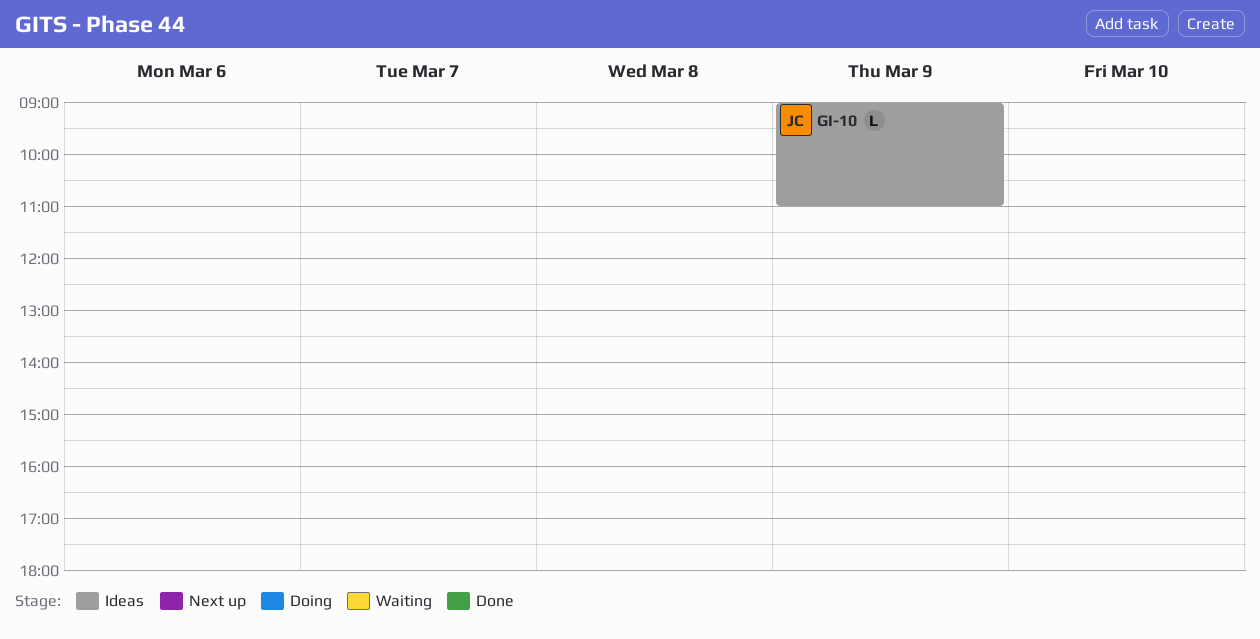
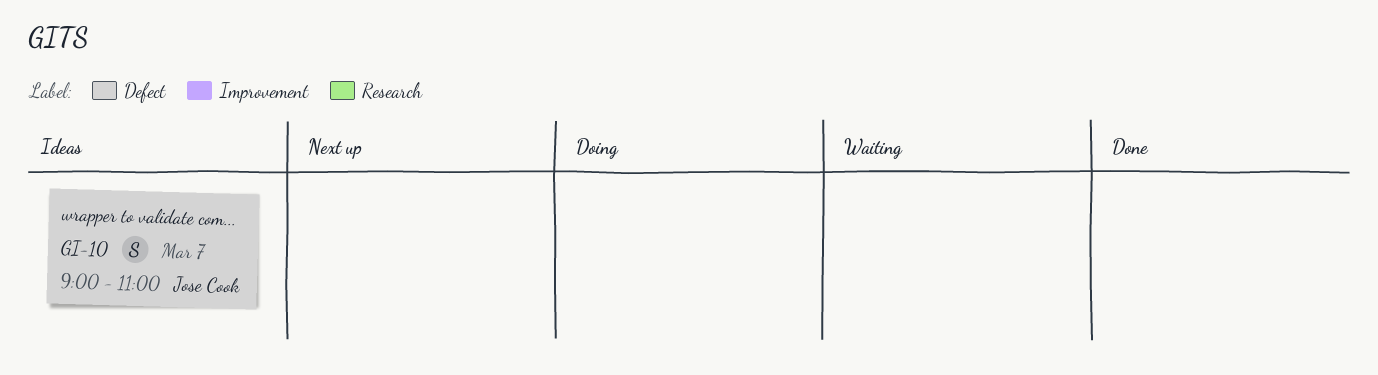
GI-10, estimate: L -> S
GI-10, day: Mar 9 -> Mar 7

